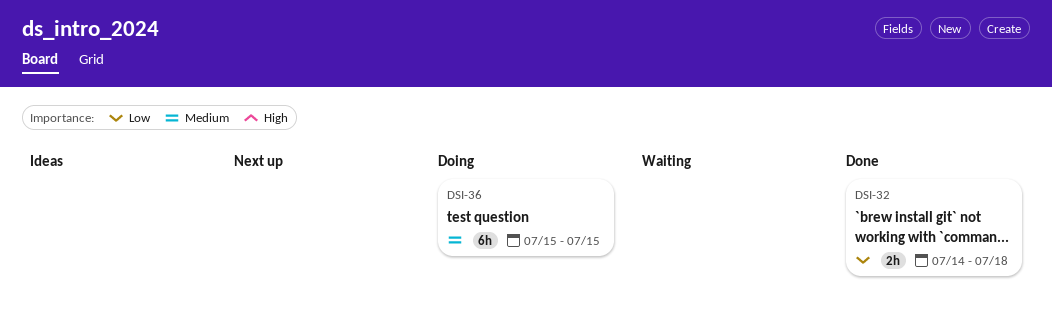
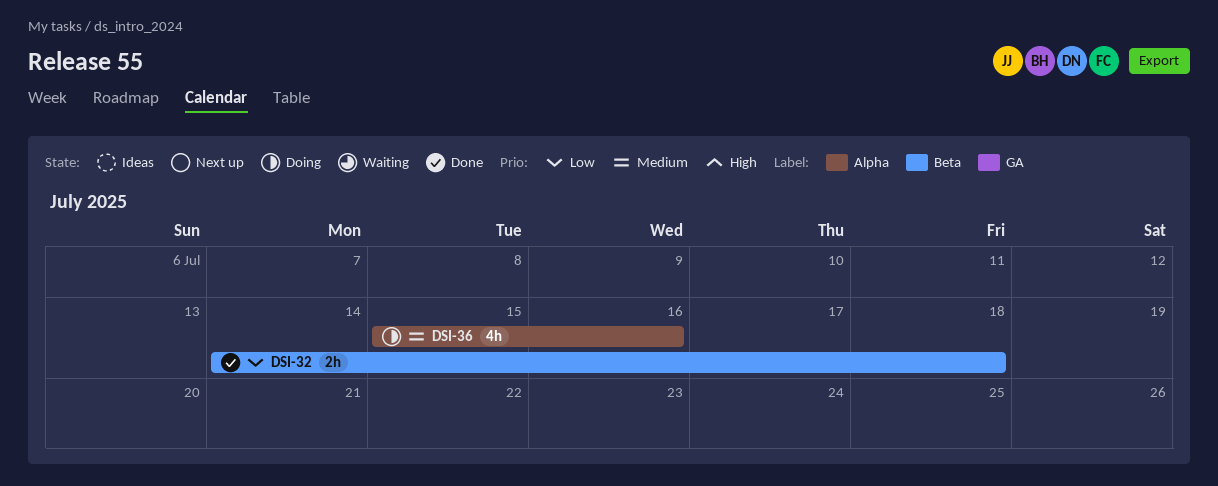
DSI-36, estimate: 6h -> 4h
DSI-36, due: Jul 15 -> Jul 16

